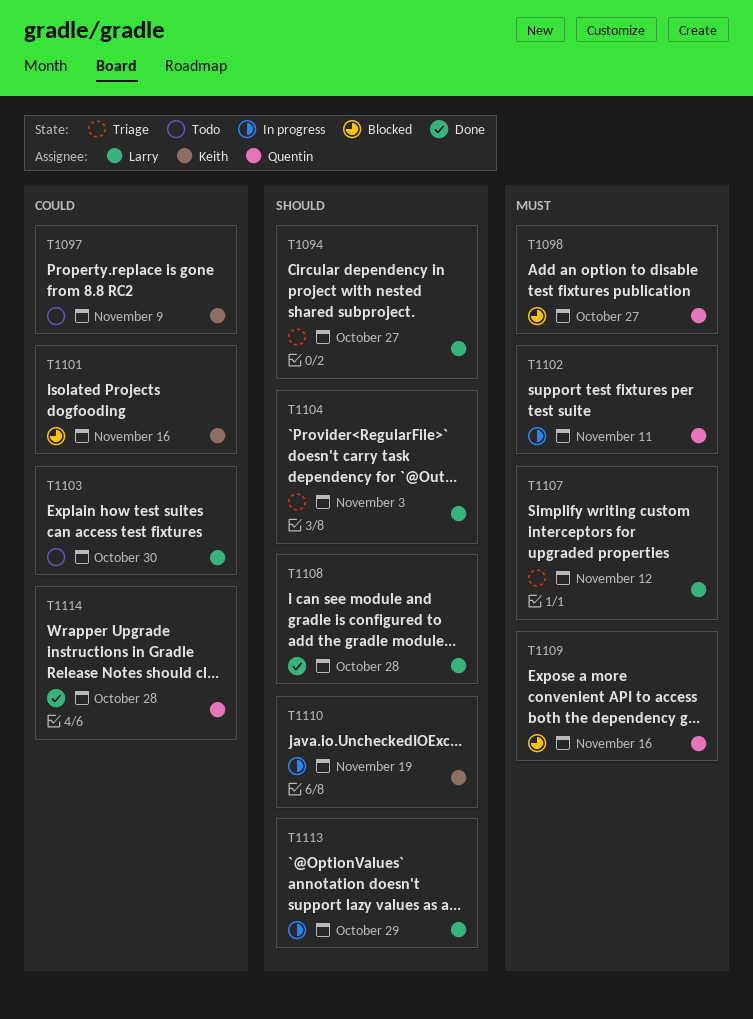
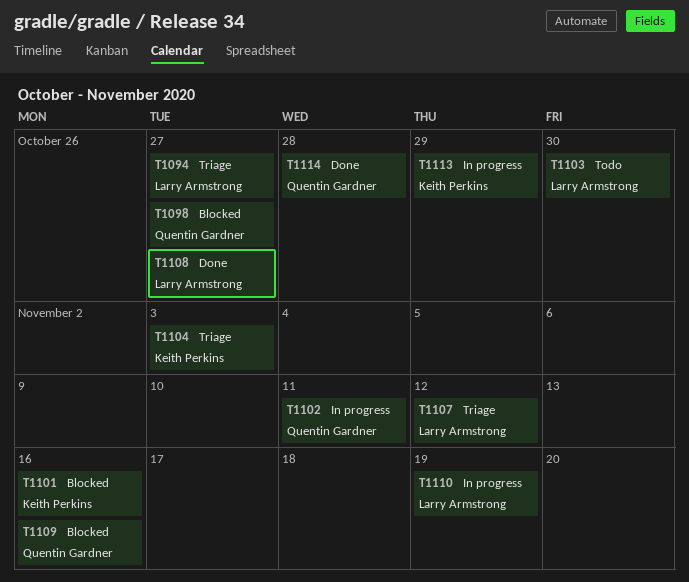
T1097: present -> none
T1104, owner: Larry Armstrong -> Keith Perkins
T1108, due: Oct 28 -> Oct 27
T1110, owner: Keith Perkins -> Larry Armstrong
T1113, owner: Larry Armstrong -> Keith Perkins

